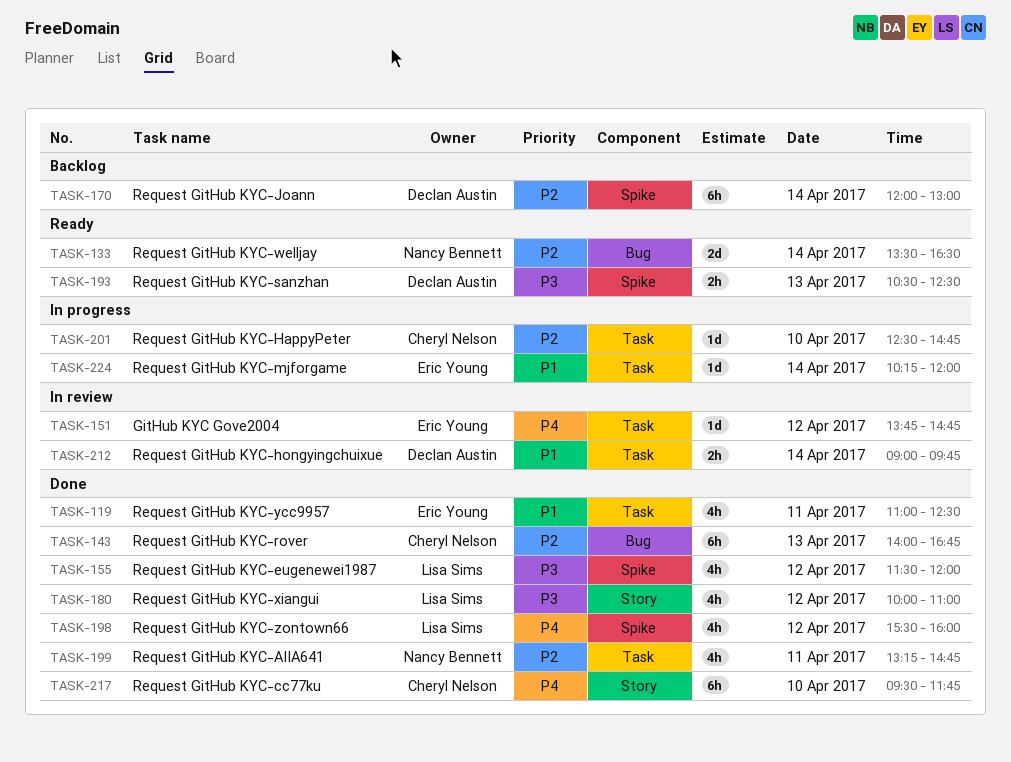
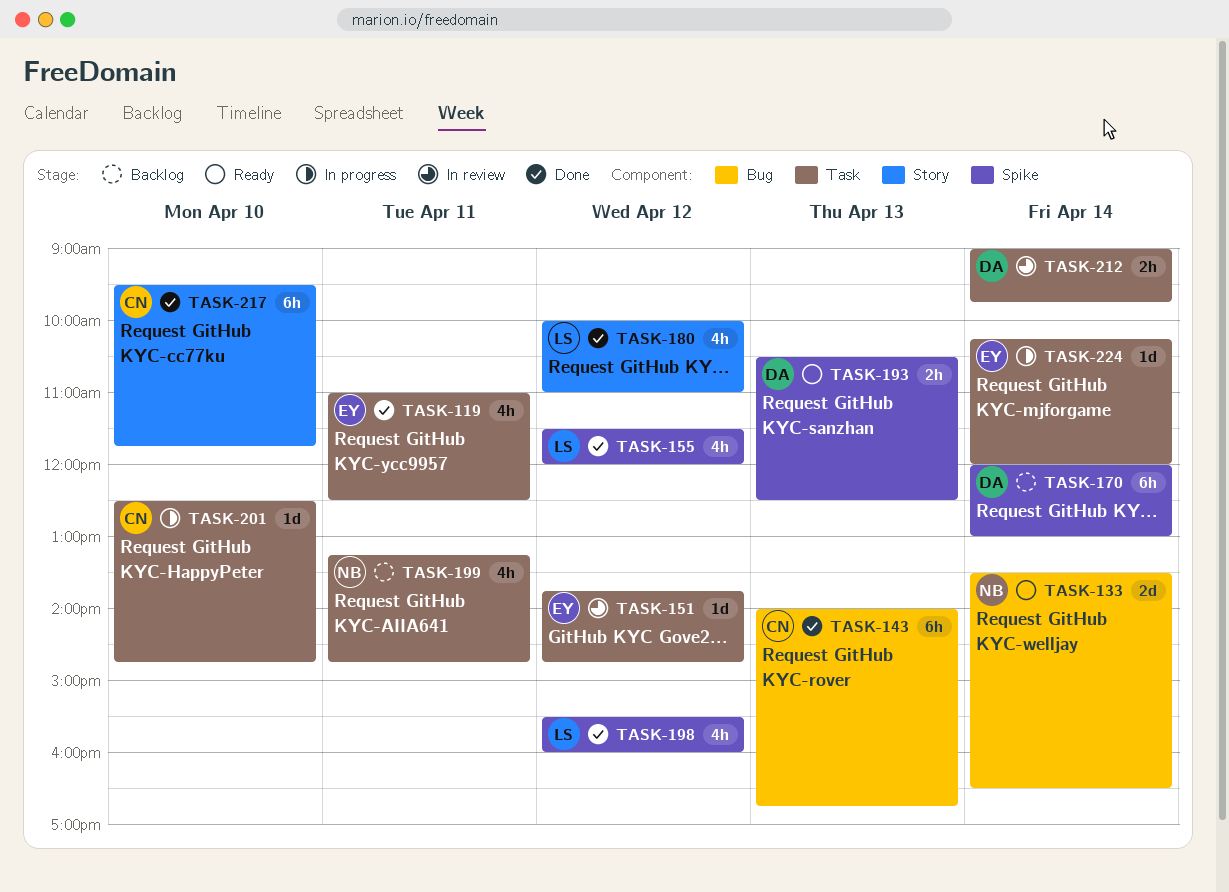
TASK-199, status: Done -> Backlog

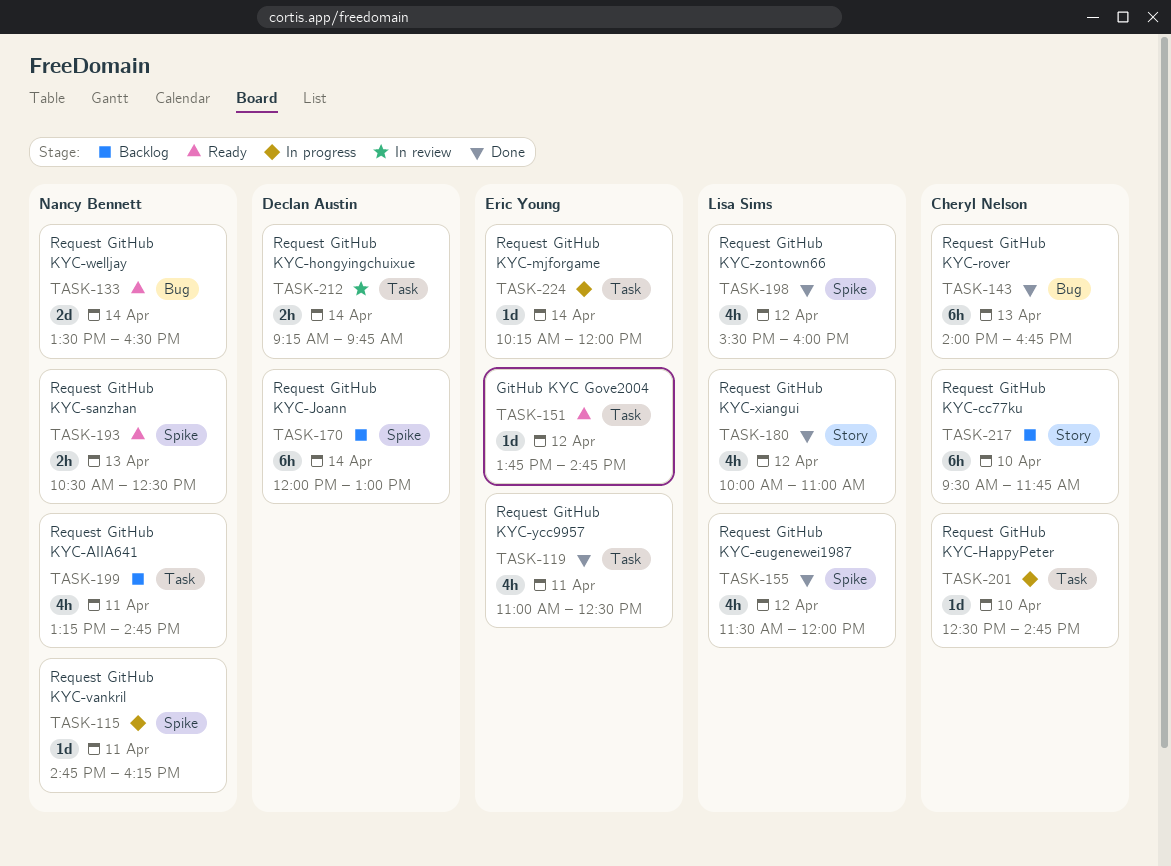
TASK-115: none -> present
TASK-151, status: In review -> Ready
TASK-193, owner: Declan Austin -> Nancy Bennett
TASK-212, begins: 09:00 -> 09:15
TASK-217, status: Done -> Backlog

